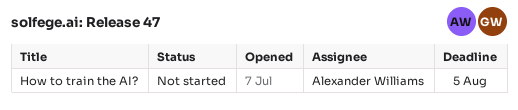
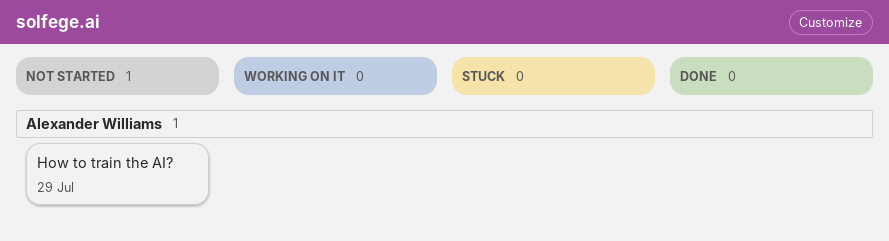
How to train the AI?, due: Aug 5 -> Jul 29

